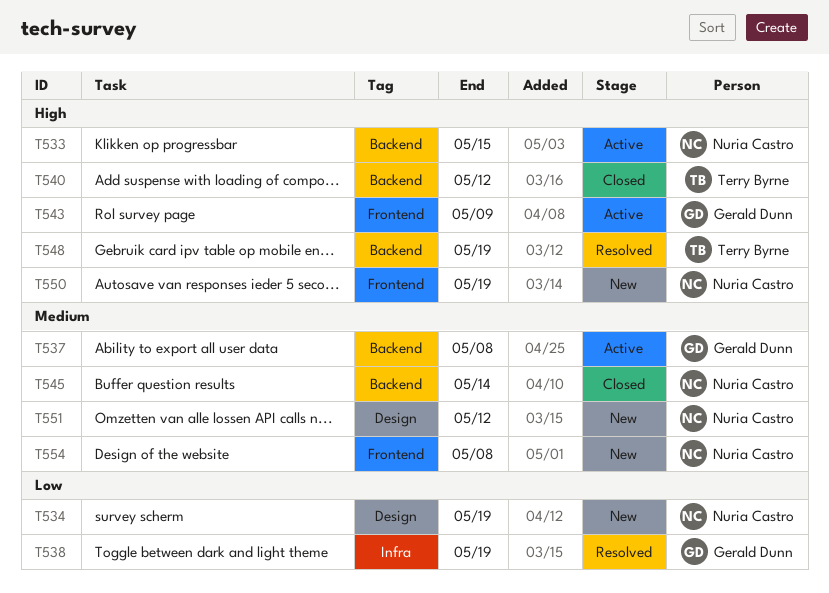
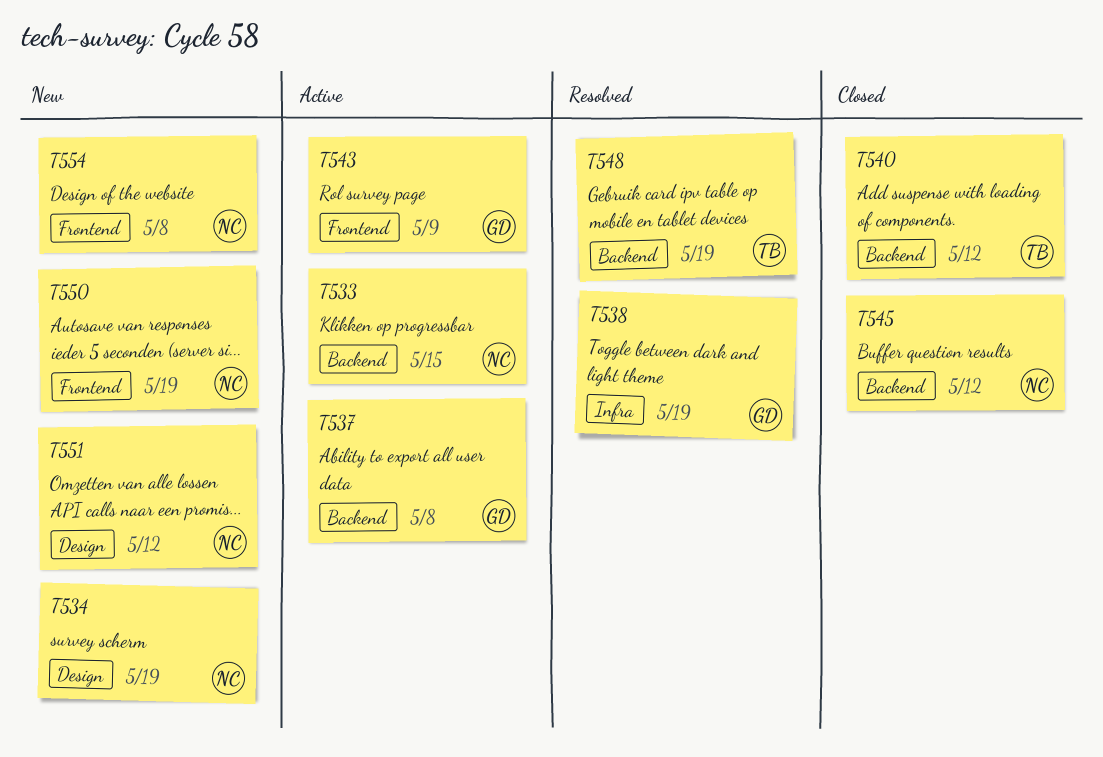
T545, due: May 14 -> May 12

